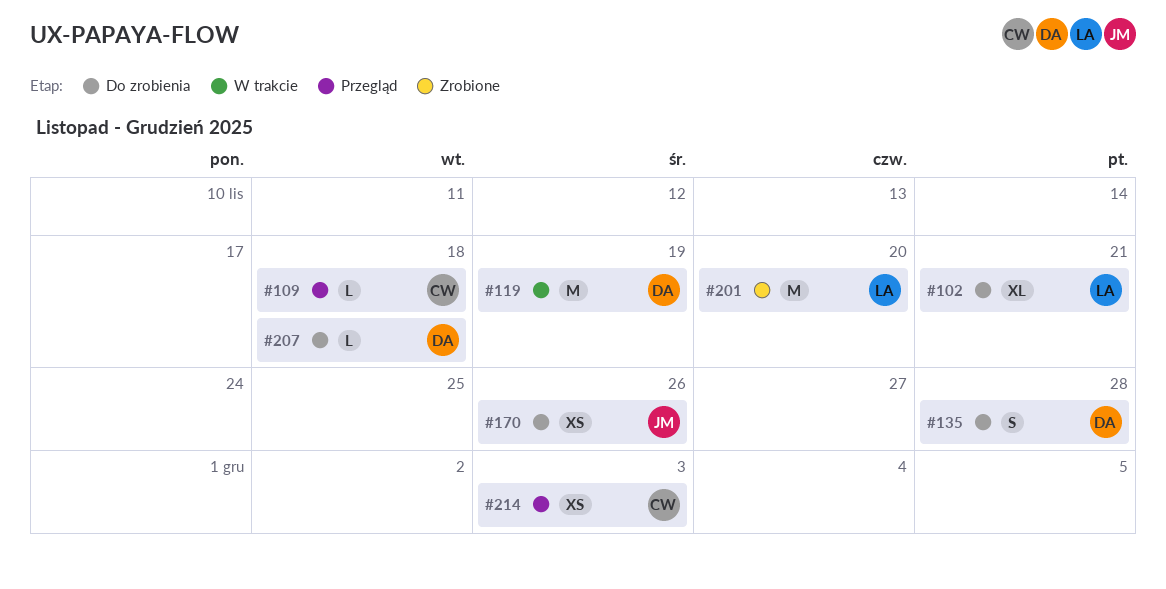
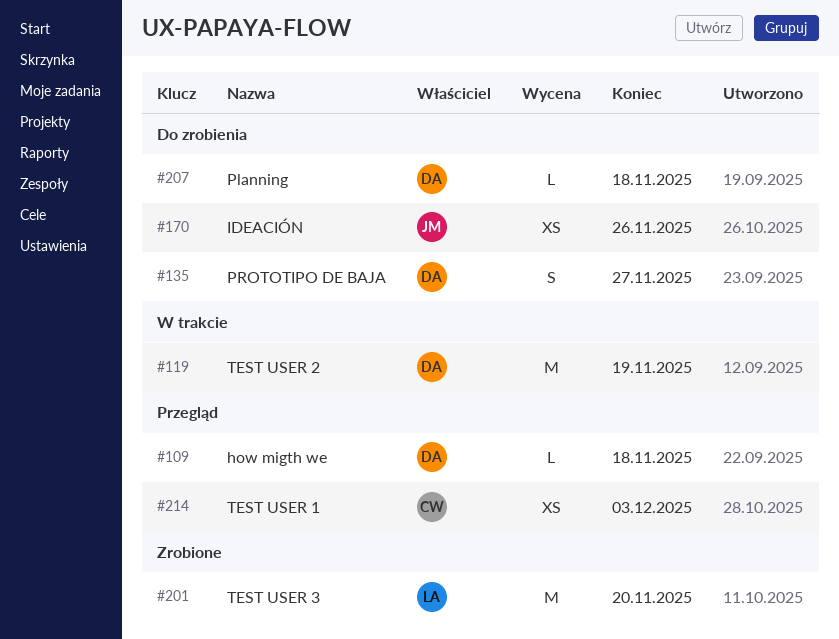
#102: present -> none
#109, owner: CW -> DA
#135, due: Nov 28 -> Nov 27

